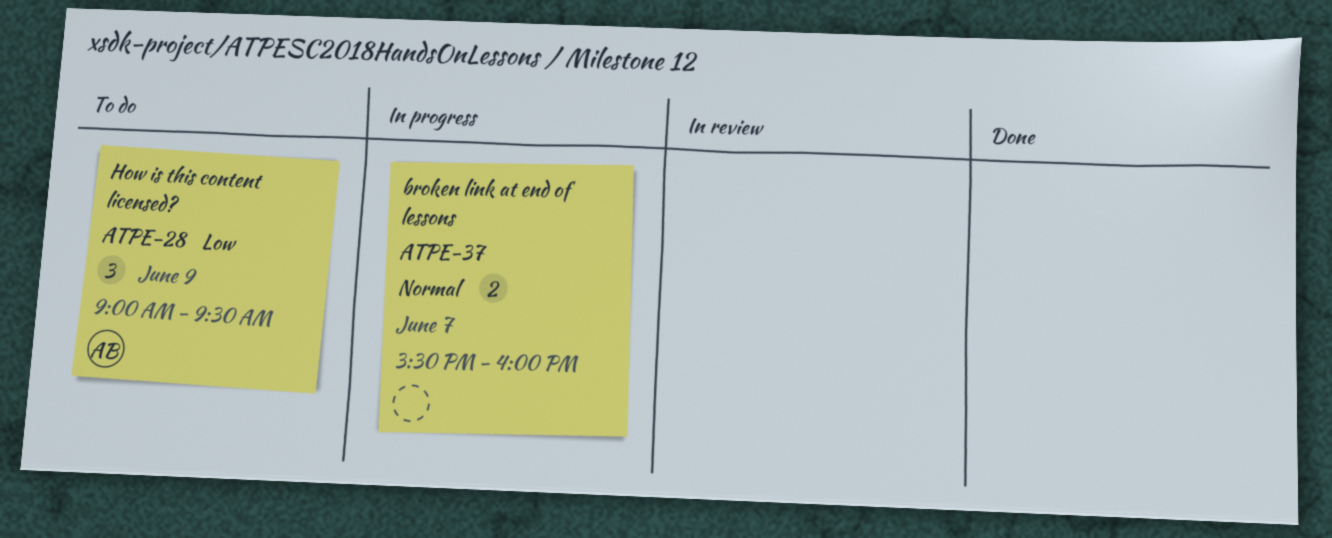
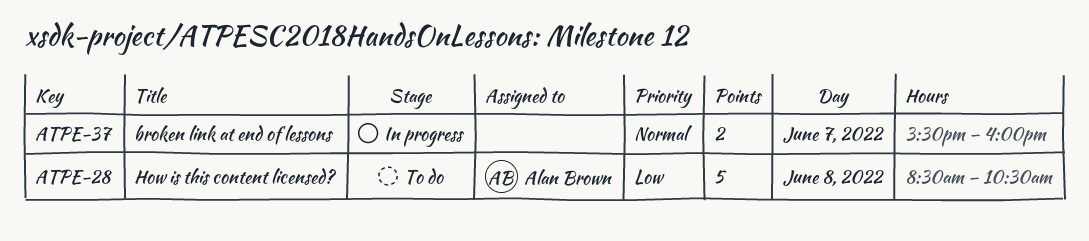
ATPE-28, estimate: 3 -> 5
ATPE-28, day: Jun 9 -> Jun 8
ATPE-28, begins: 09:00 -> 08:30
ATPE-28, ends: 09:30 -> 10:30

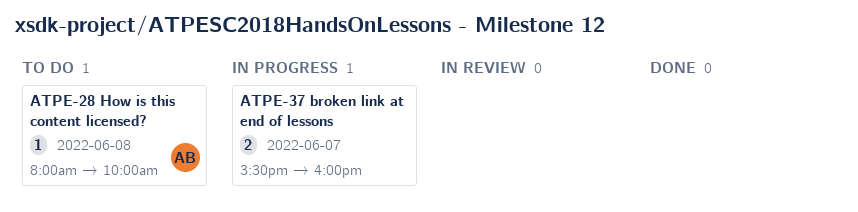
ATPE-28, estimate: 5 -> 1
ATPE-28, begins: 08:30 -> 08:00
ATPE-28, ends: 10:30 -> 10:00

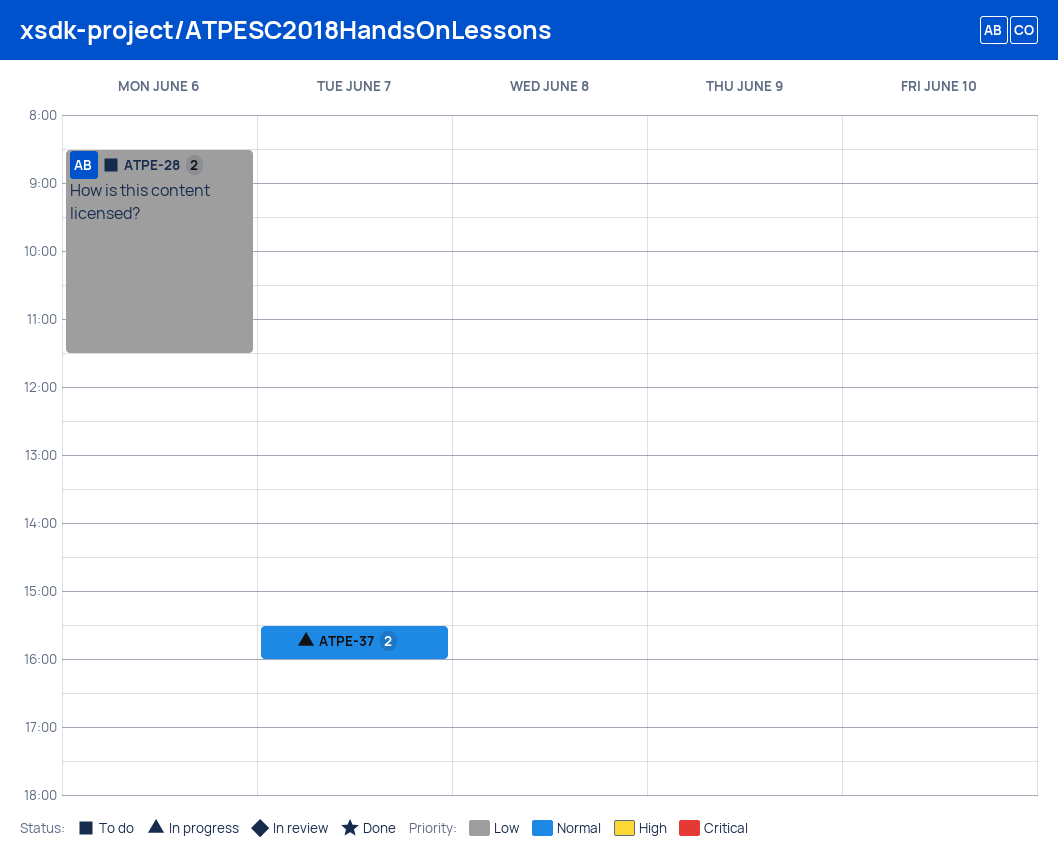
ATPE-28, estimate: 1 -> 2
ATPE-28, day: Jun 8 -> Jun 6
ATPE-28, begins: 08:00 -> 08:30
ATPE-28, ends: 10:00 -> 11:30

